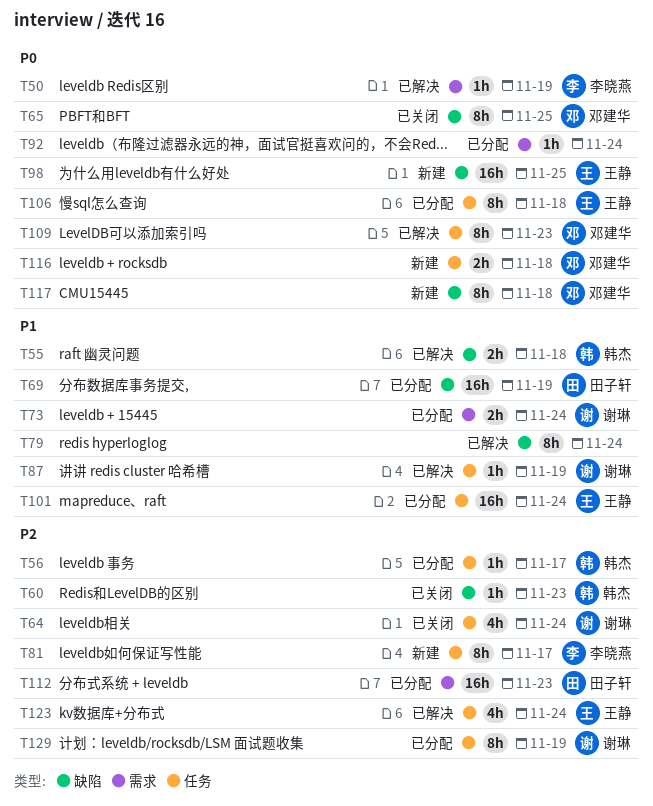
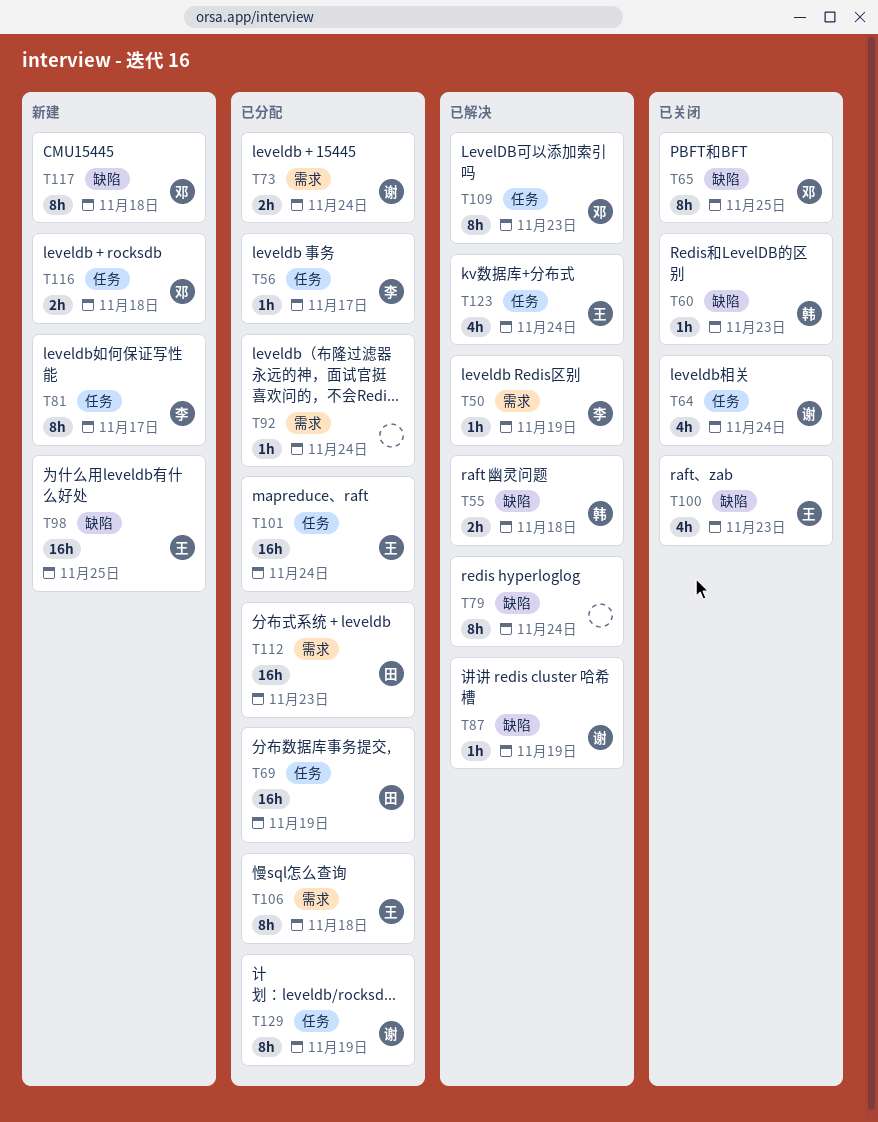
T56, owner: 韩杰 -> 李晓燕
T69, label: 缺陷 -> 任务
T87, label: 任务 -> 缺陷
T100: none -> present
T106, label: 任务 -> 需求

